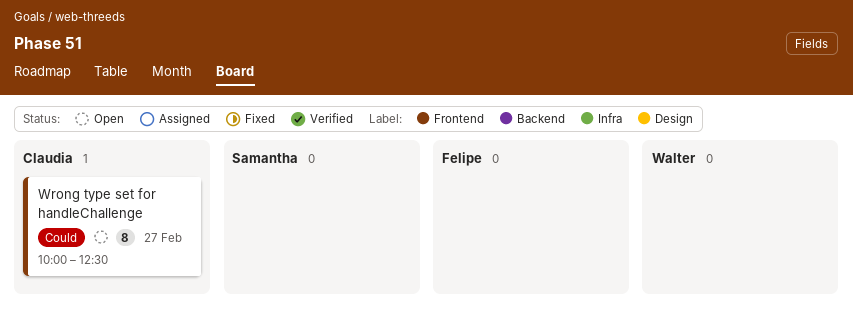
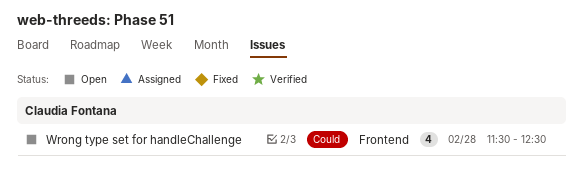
Wrong type set for handleChallenge, estimate: 8 -> 4
Wrong type set for handleChallenge, day: Feb 27 -> Feb 28
Wrong type set for handleChallenge, begins: 10:00 -> 11:30

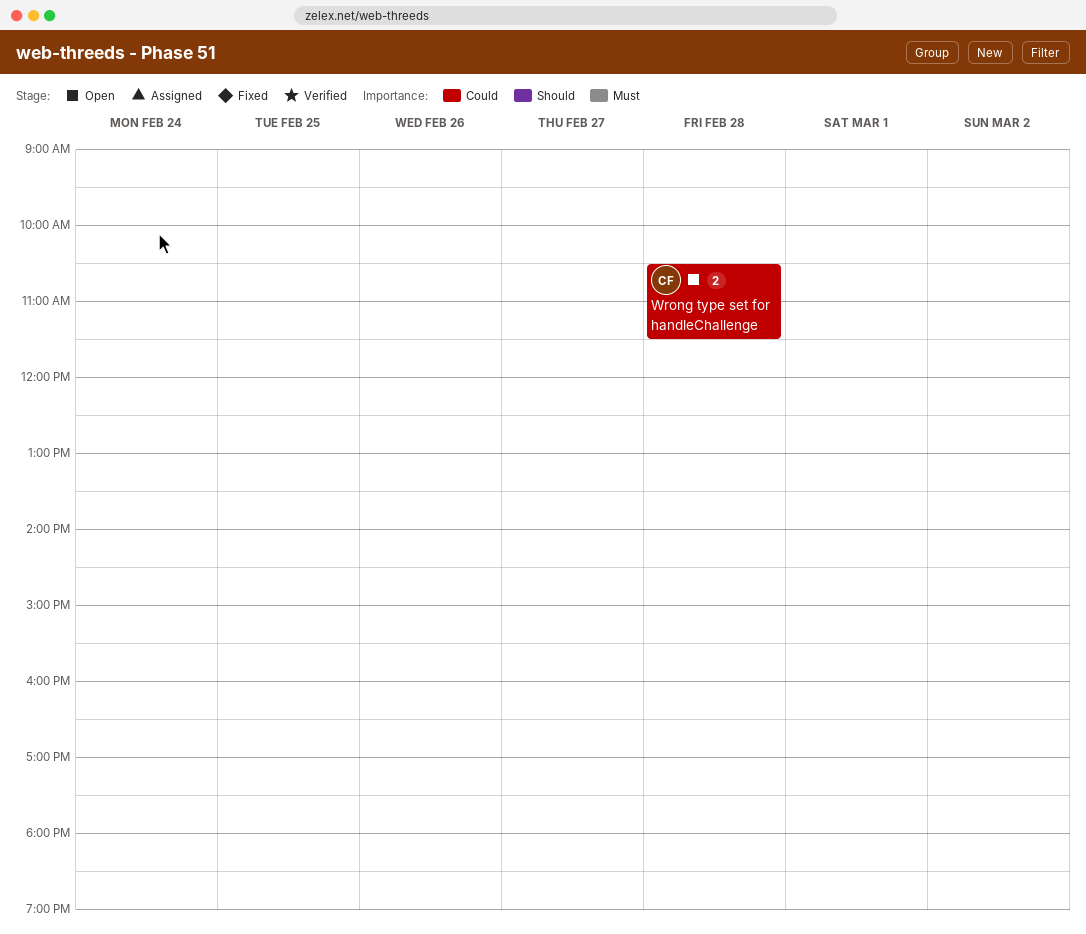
Wrong type set for handleChallenge, estimate: 4 -> 2
Wrong type set for handleChallenge, begins: 11:30 -> 10:30
Wrong type set for handleChallenge, ends: 12:30 -> 11:30

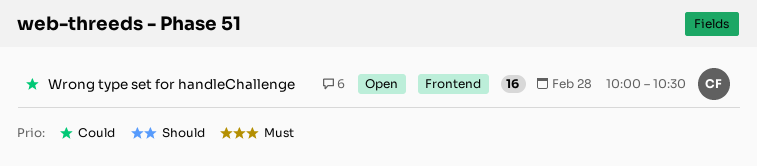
Wrong type set for handleChallenge, estimate: 2 -> 16
Wrong type set for handleChallenge, begins: 10:30 -> 10:00
Wrong type set for handleChallenge, ends: 11:30 -> 10:30

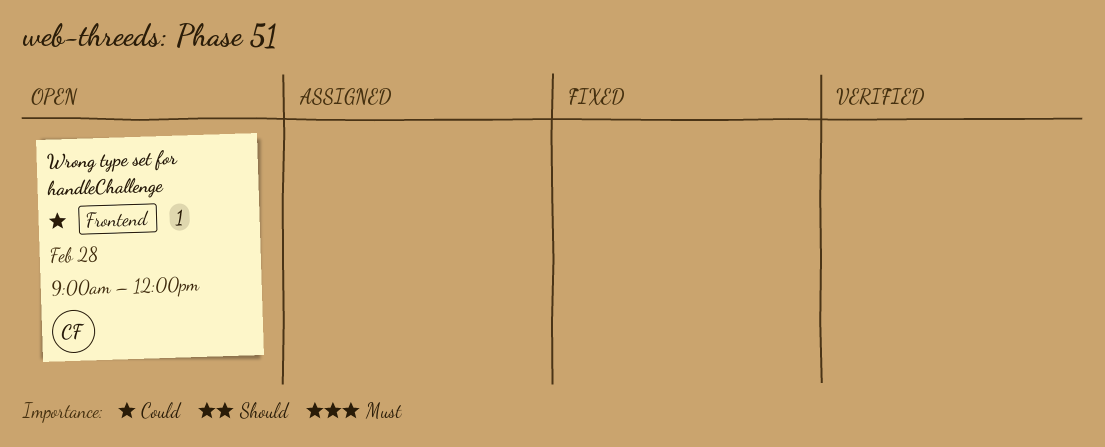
Wrong type set for handleChallenge, estimate: 16 -> 1
Wrong type set for handleChallenge, begins: 10:00 -> 09:00
Wrong type set for handleChallenge, ends: 10:30 -> 12:00

